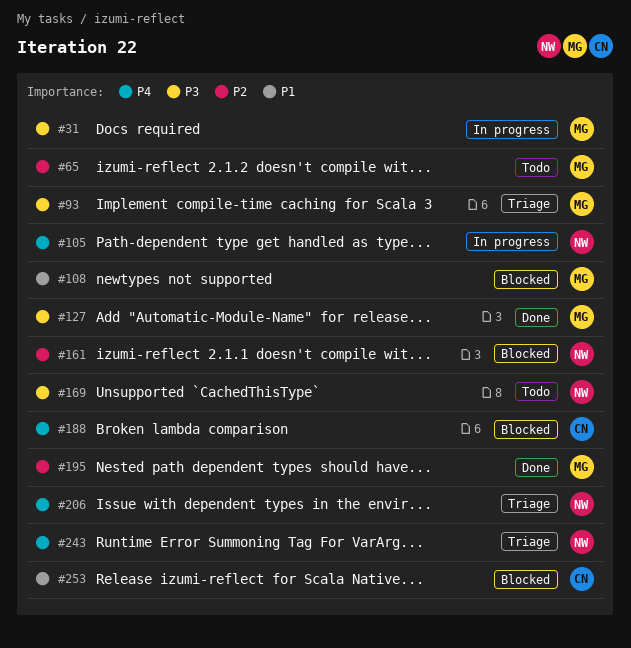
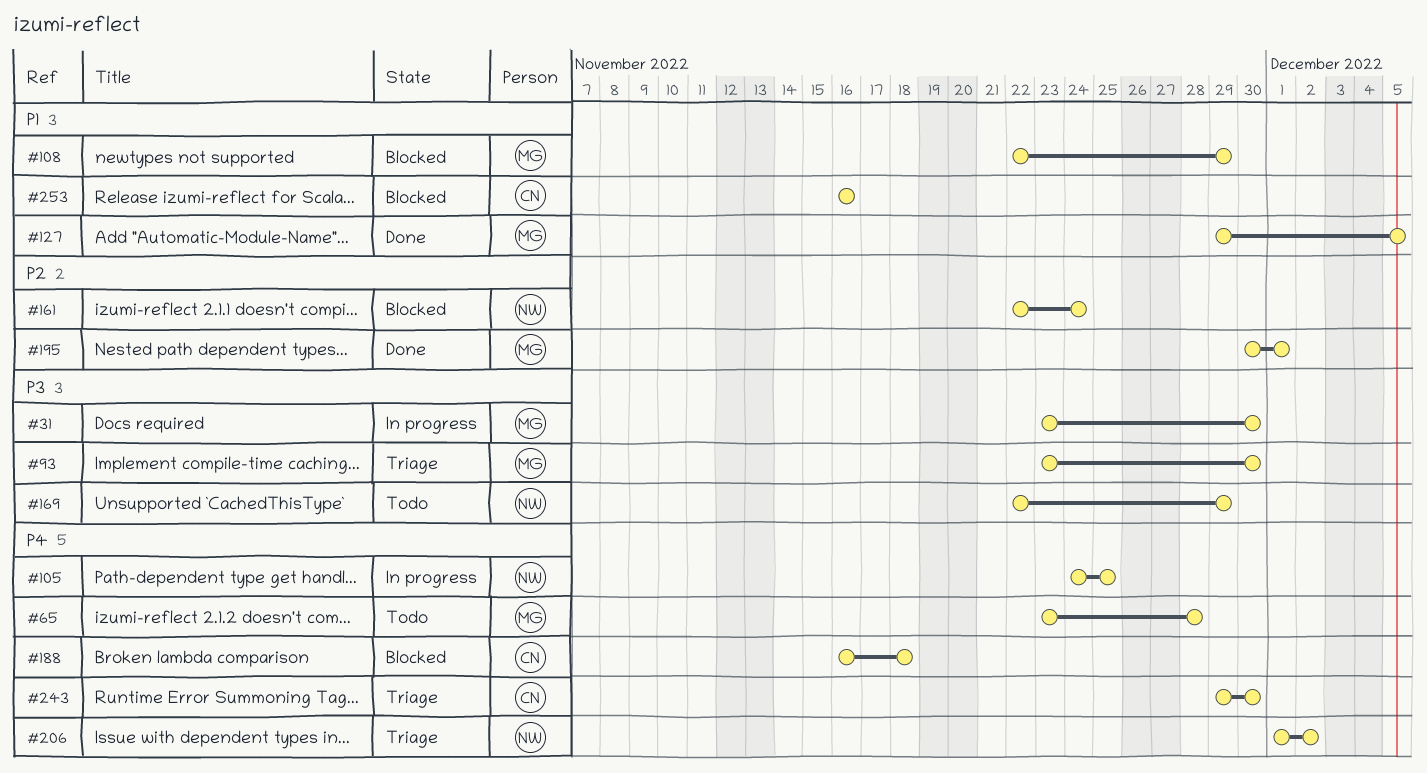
#65, priority: P2 -> P4
#127, priority: P3 -> P1
#243, owner: NW -> CN

